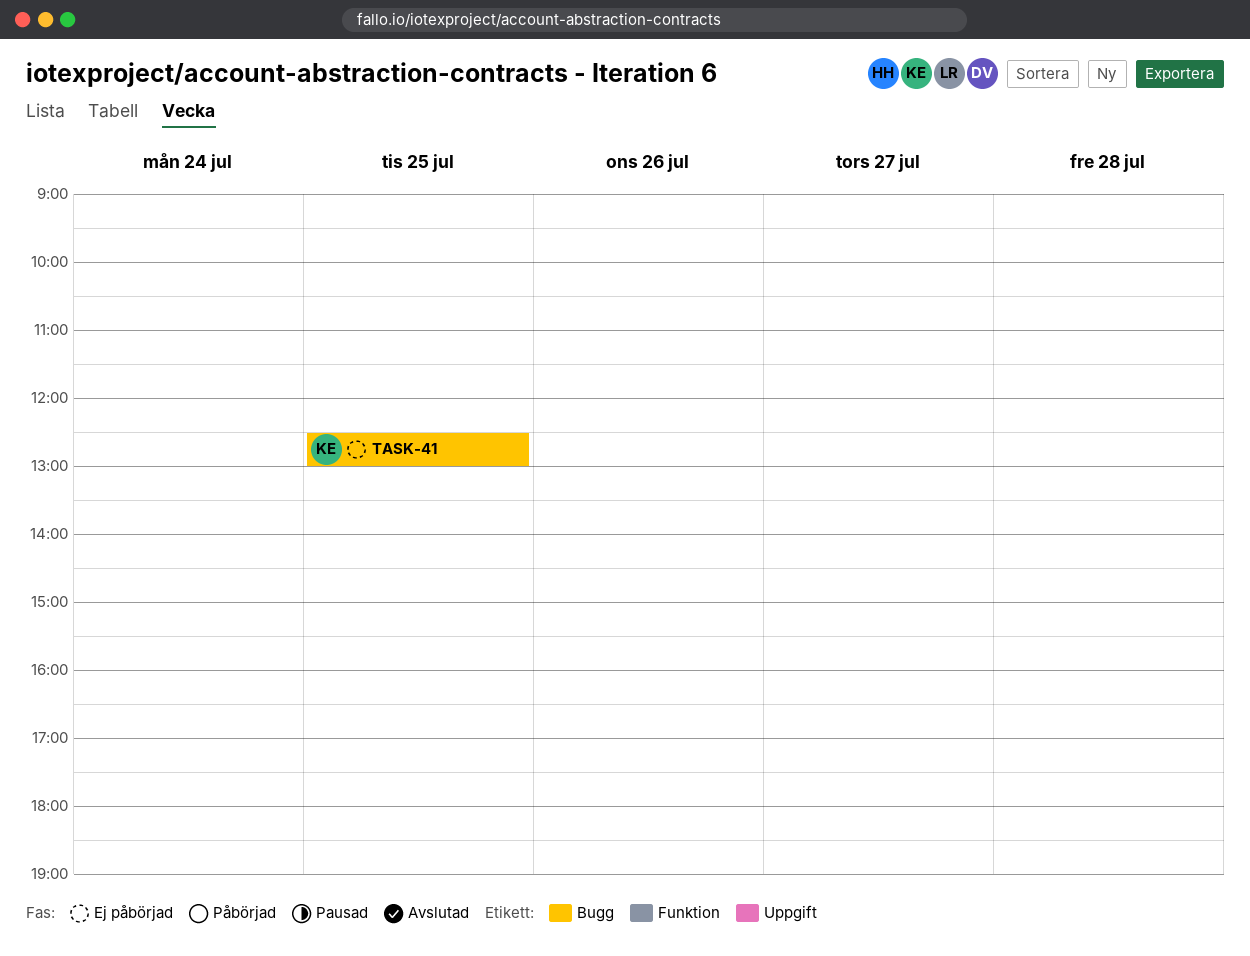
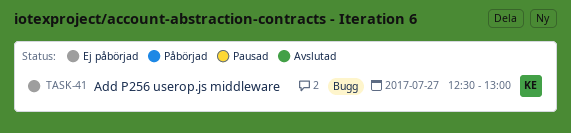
TASK-41, day: Jul 25 -> Jul 27

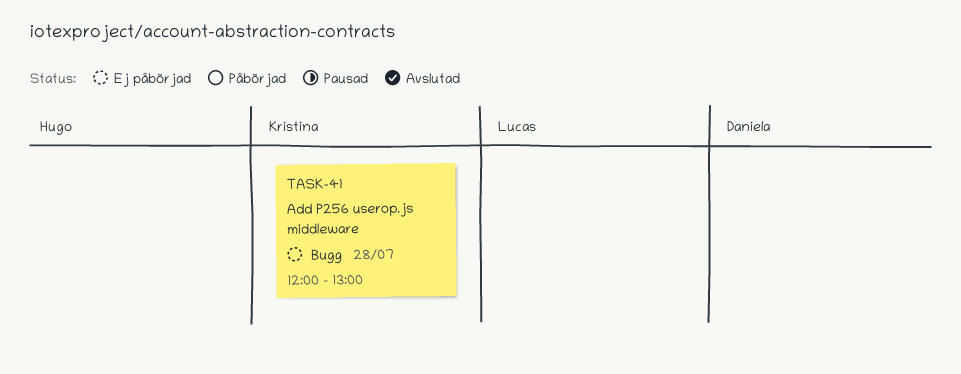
TASK-41, day: Jul 27 -> Jul 28
TASK-41, begins: 12:30 -> 12:00

